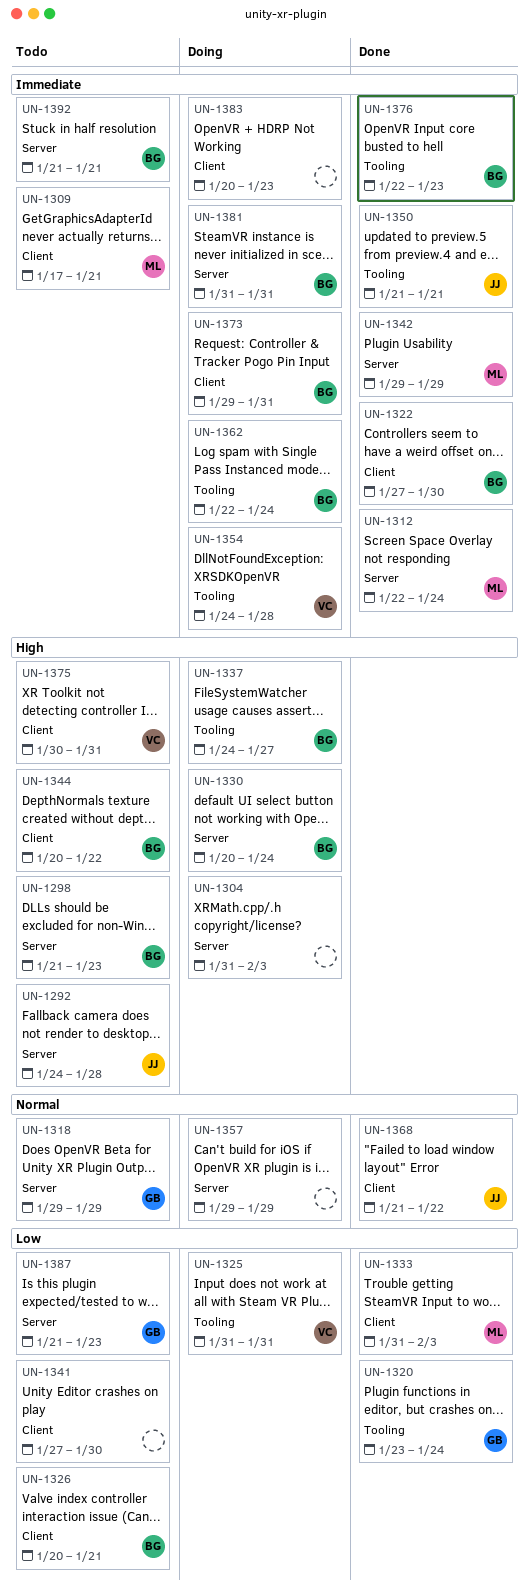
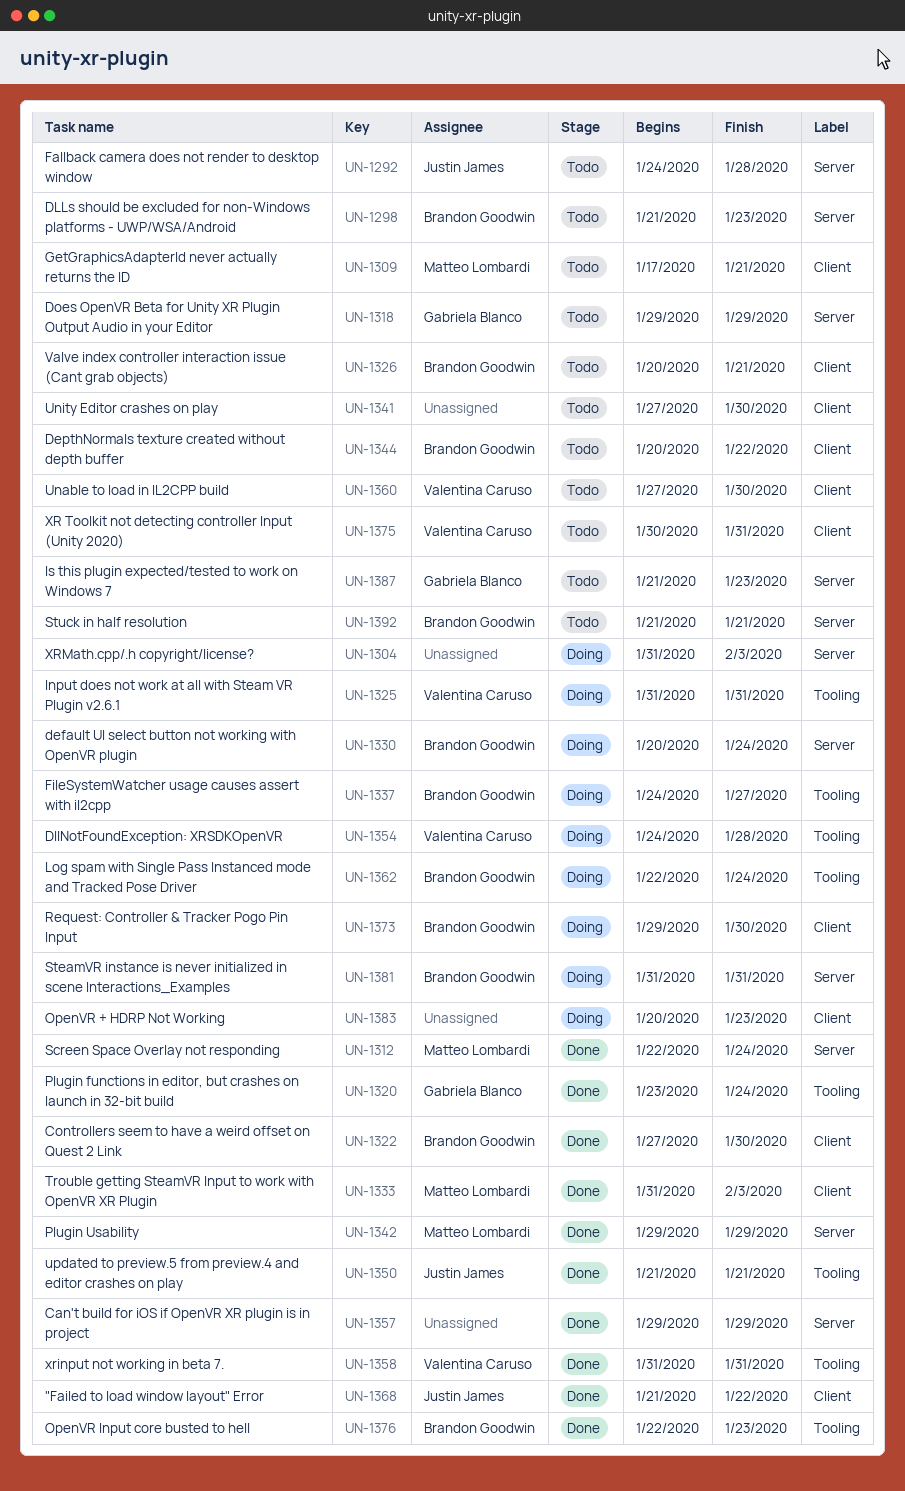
UN-1357, status: Doing -> Done
UN-1358: none -> present
UN-1360: none -> present
UN-1373, due: Jan 31 -> Jan 30

